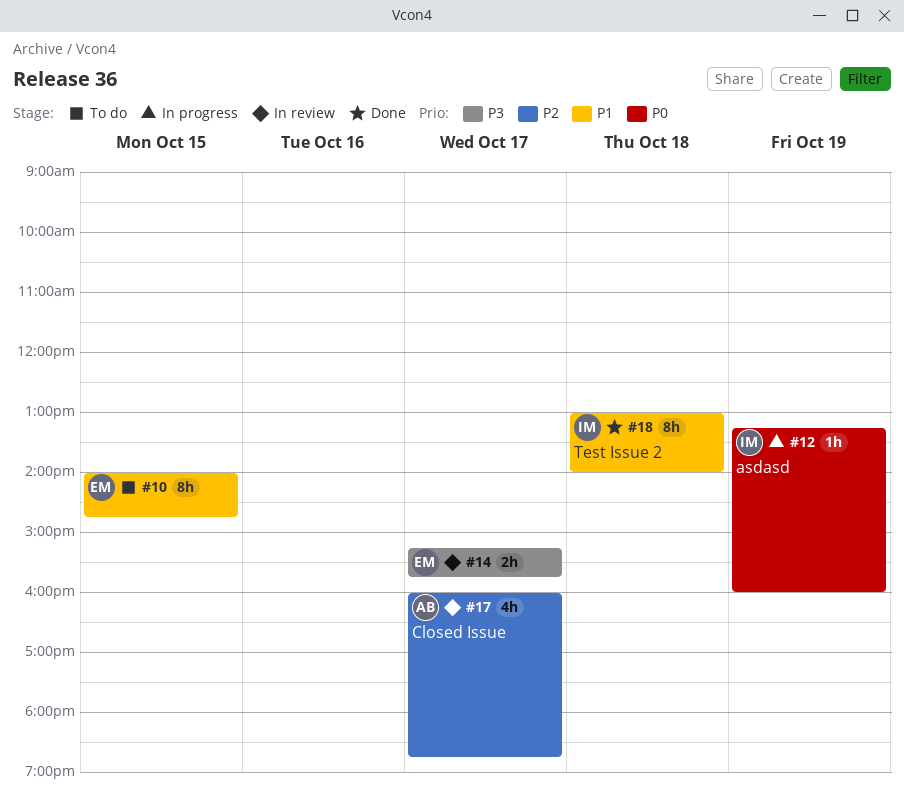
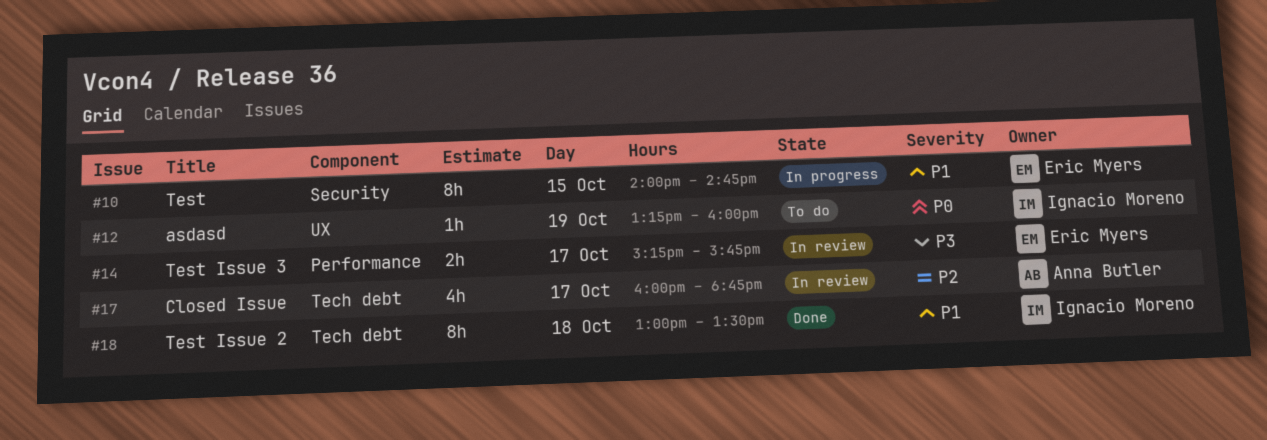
#10, status: To do -> In progress
#12, status: In progress -> To do
#18, ends: 14:00 -> 13:30

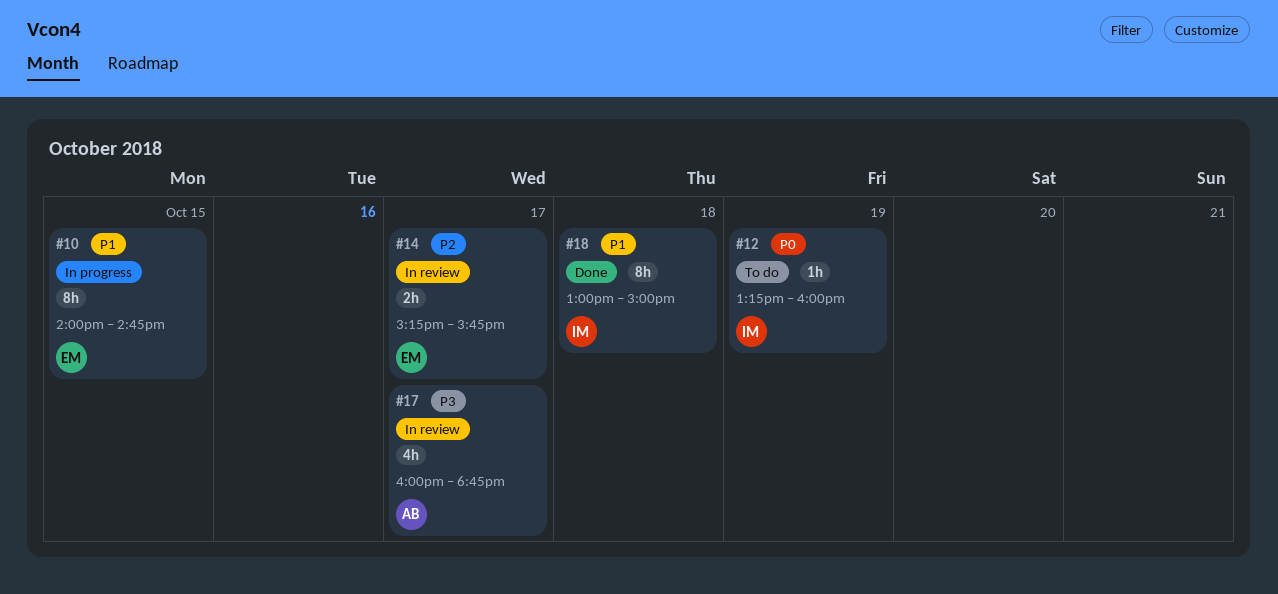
#14, priority: P3 -> P2
#17, priority: P2 -> P3
#18, ends: 13:30 -> 15:00

